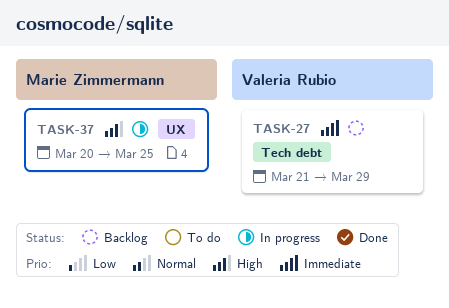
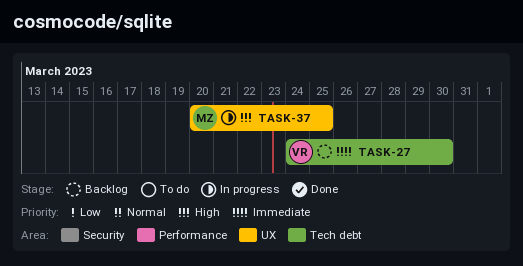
TASK-27, start: Mar 21 -> Mar 24
TASK-27, due: Mar 29 -> Mar 30

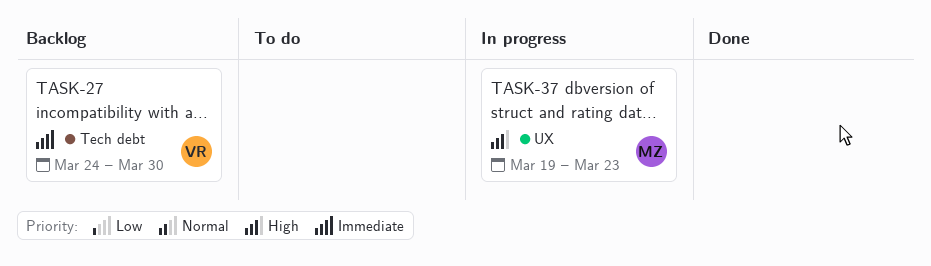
TASK-37, start: Mar 20 -> Mar 19
TASK-37, due: Mar 25 -> Mar 23

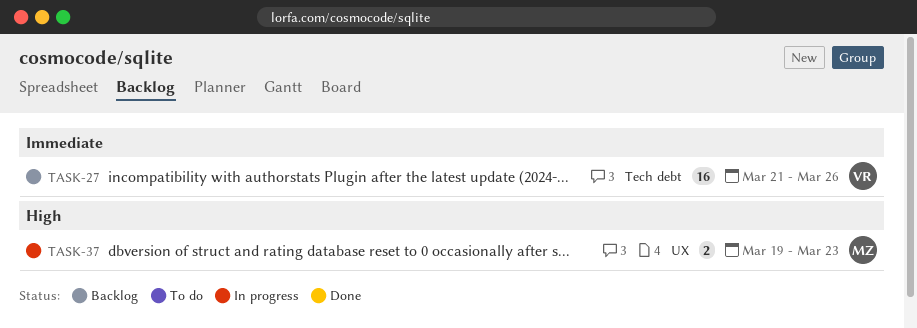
TASK-27, start: Mar 24 -> Mar 21
TASK-27, due: Mar 30 -> Mar 26

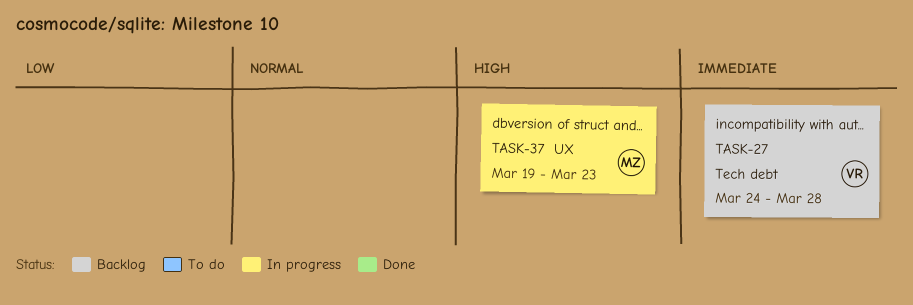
TASK-27, start: Mar 21 -> Mar 24
TASK-27, due: Mar 26 -> Mar 28

